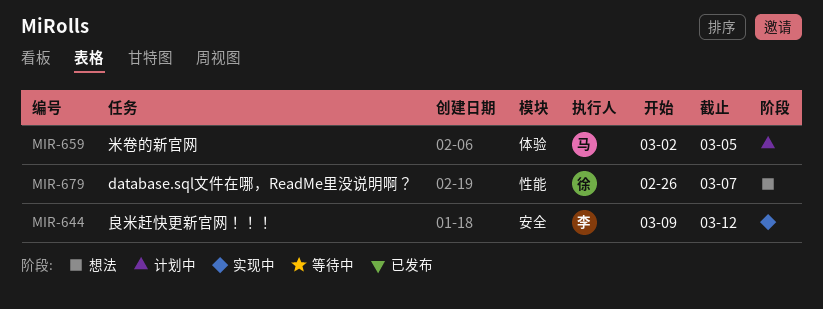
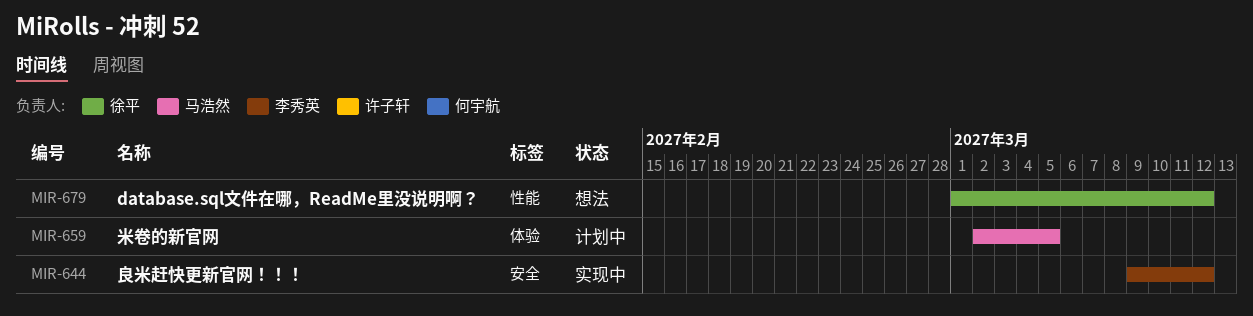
MIR-679, start: Feb 26 -> Mar 1
MIR-679, due: Mar 7 -> Mar 12

